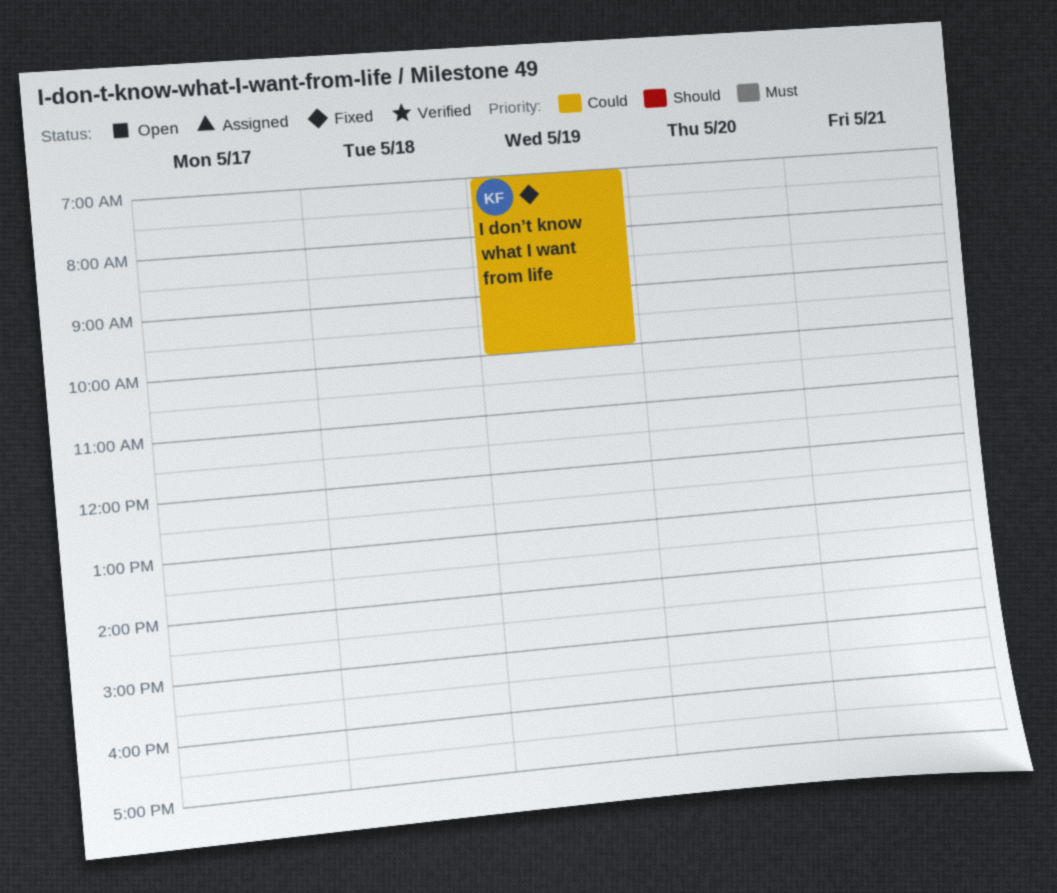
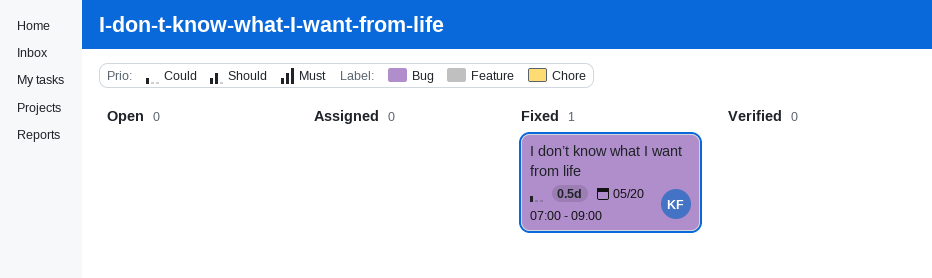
I don’t know what I want from life, day: May 19 -> May 20
I don’t know what I want from life, ends: 10:00 -> 09:00

